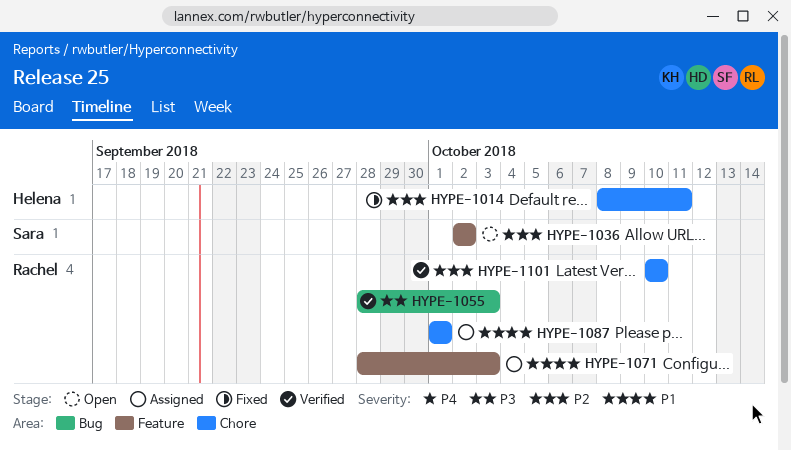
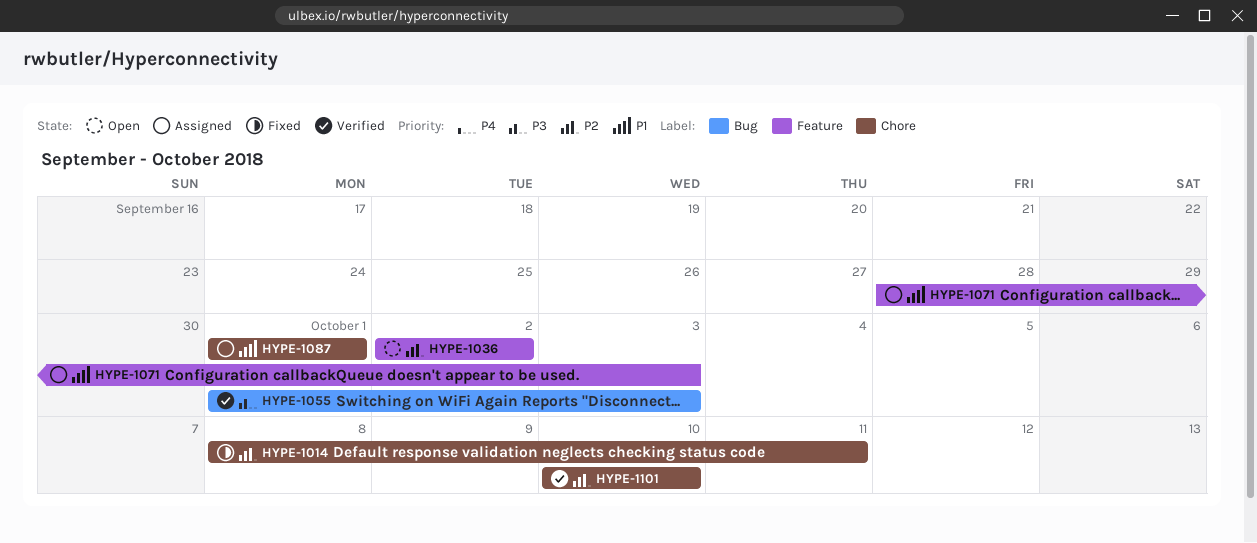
HYPE-1055, start: Sep 28 -> Oct 1

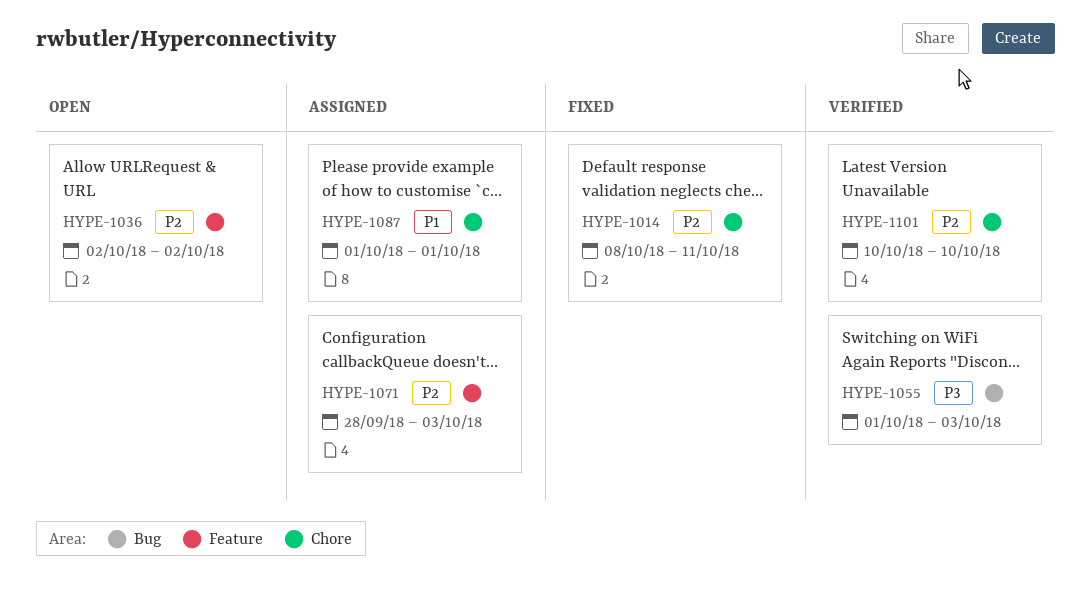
HYPE-1071, priority: P1 -> P2

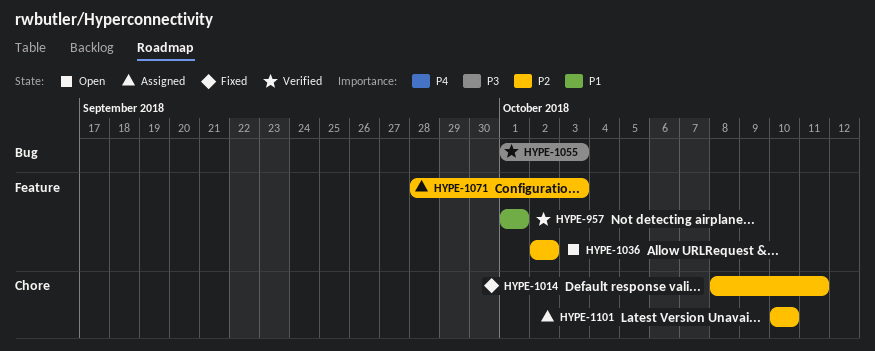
HYPE-957: none -> present
HYPE-1087: present -> none
HYPE-1101, status: Verified -> Assigned

